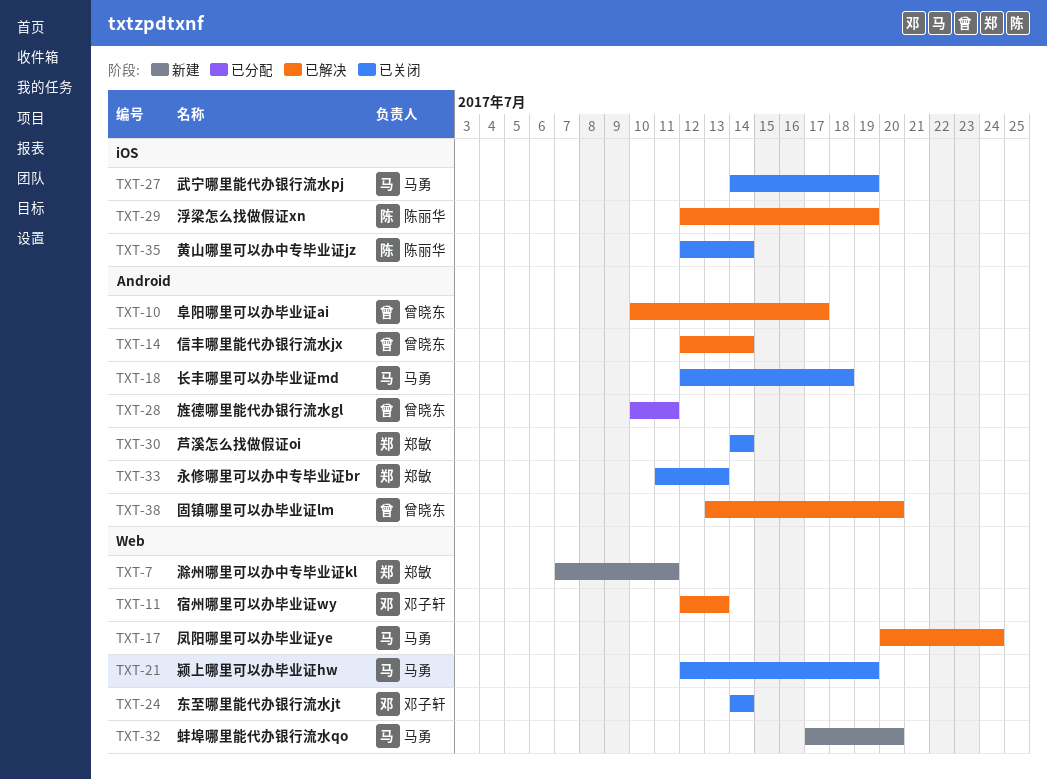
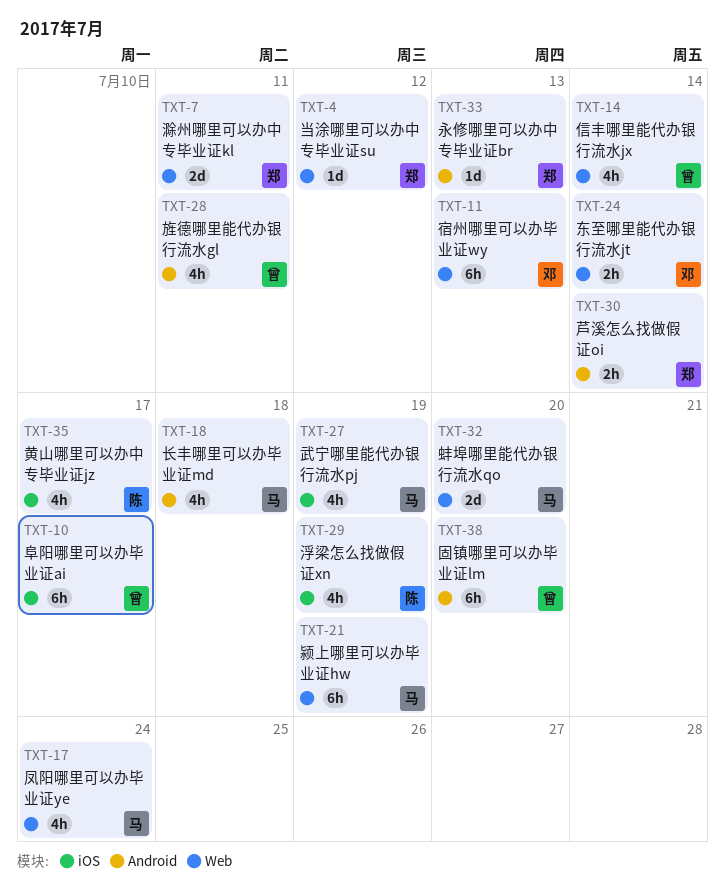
TXT-4: none -> present
TXT-10, label: Android -> iOS
TXT-14, label: Android -> Web
TXT-35, due: Jul 14 -> Jul 17

